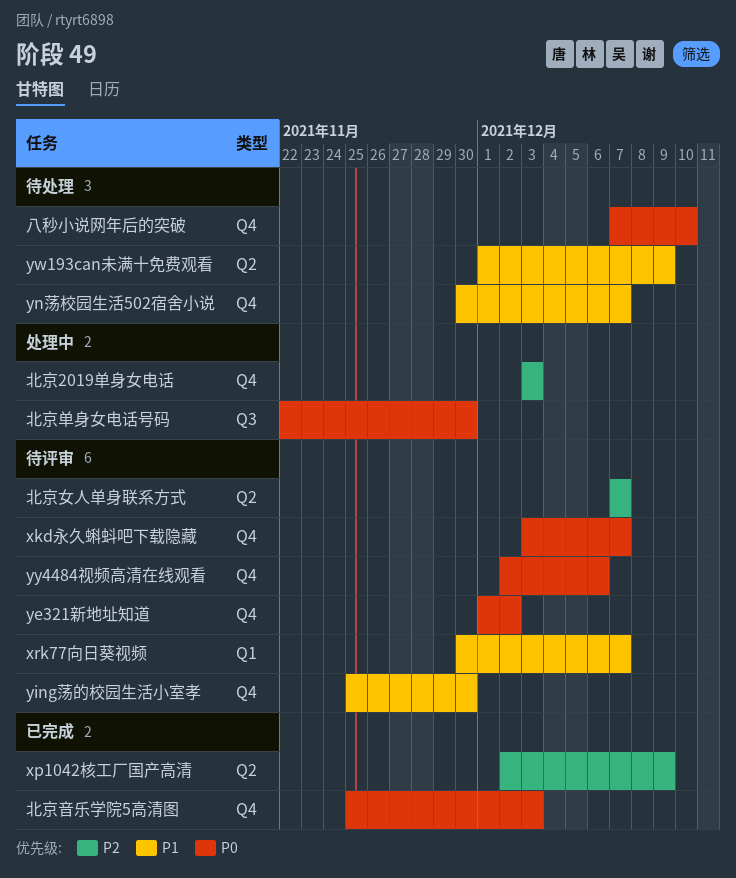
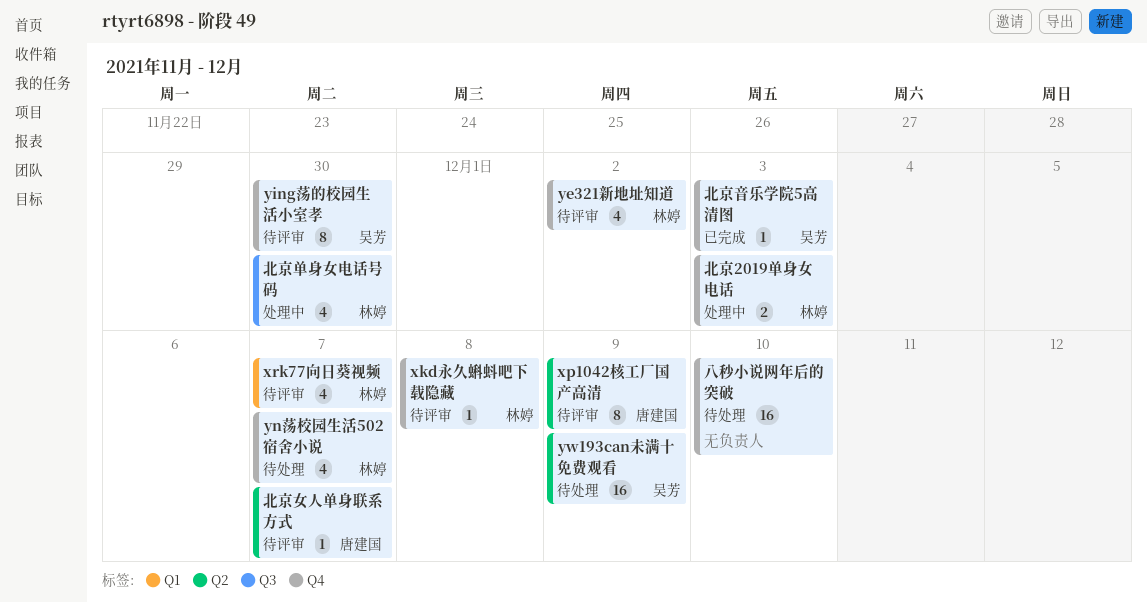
xkd永久蝌蚪吧下载隐藏, due: Dec 7 -> Dec 8
xp1042核工厂国产高清, status: 已完成 -> 待评审
yy4484视频高清在线观看: present -> none

